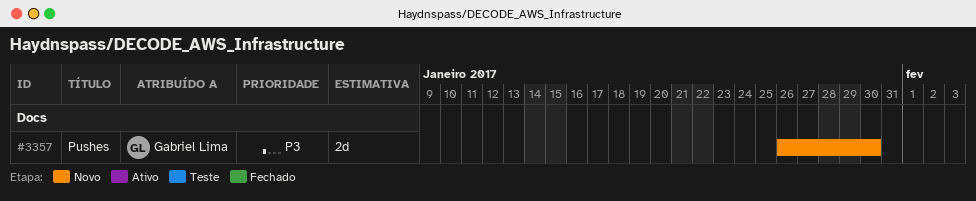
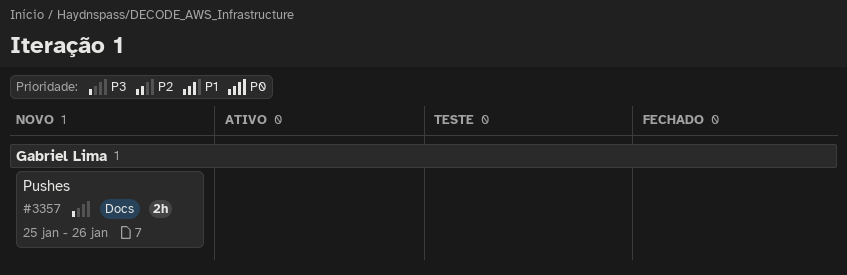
#3357, estimate: 2d -> 2h
#3357, start: Jan 26 -> Jan 25
#3357, due: Jan 30 -> Jan 26

